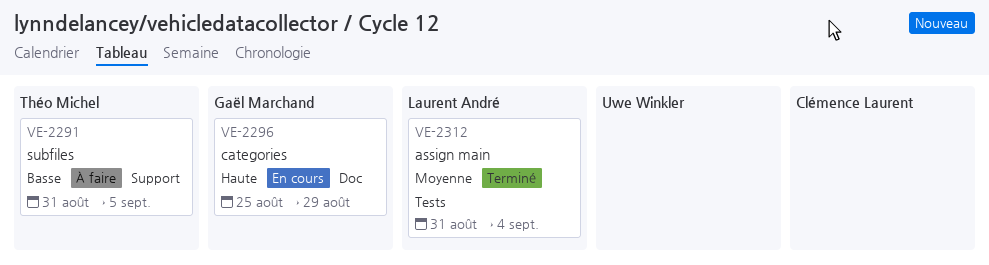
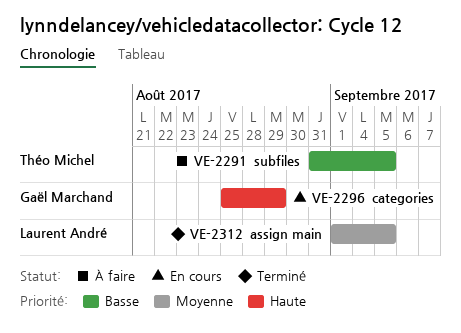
VE-2312, start: Aug 31 -> Sep 1
VE-2312, due: Sep 4 -> Sep 5

